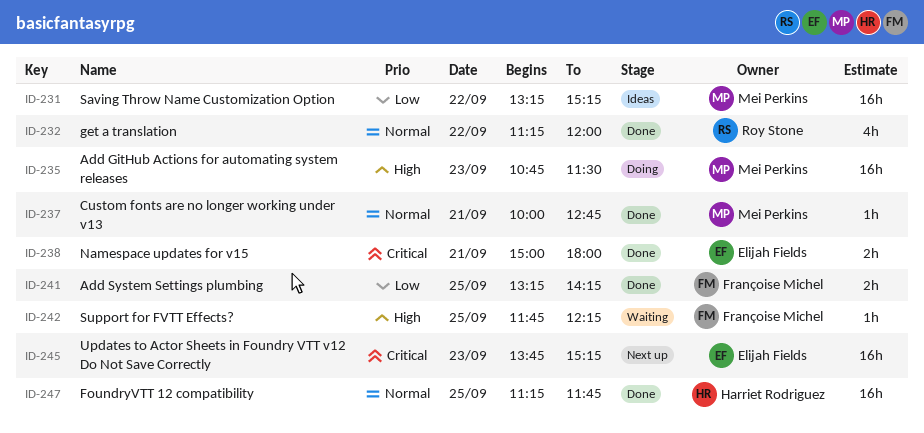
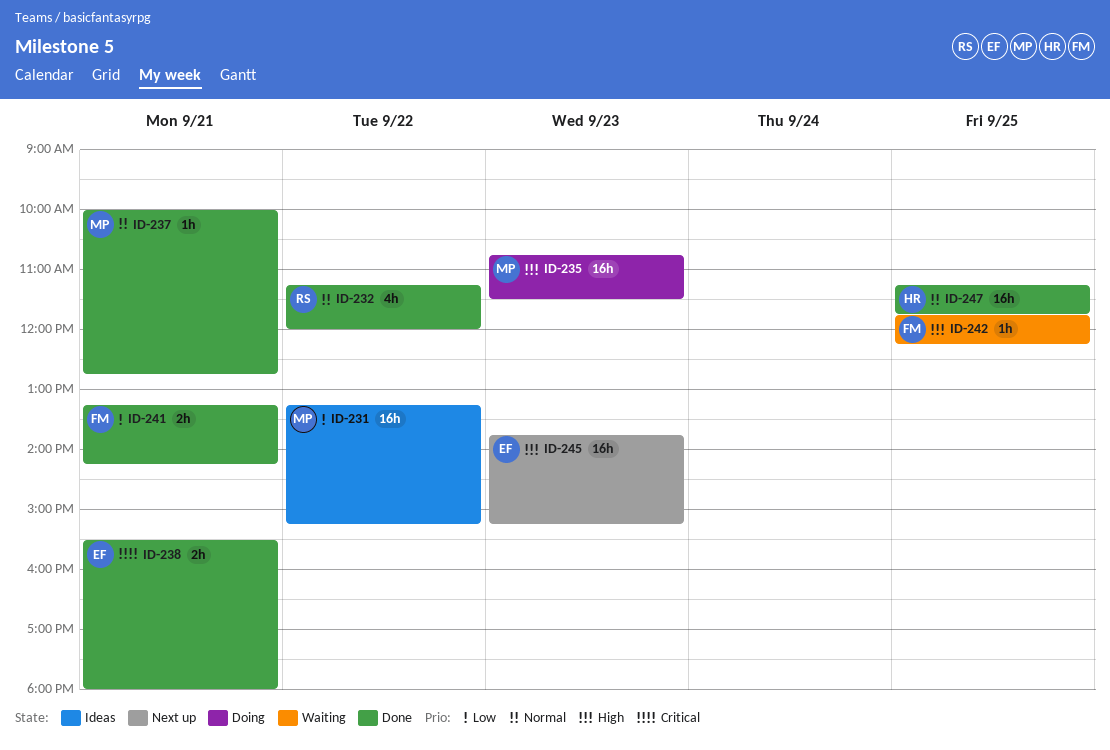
ID-238, begins: 15:00 -> 15:30
ID-241, day: Sep 25 -> Sep 21
ID-245, priority: Critical -> High

